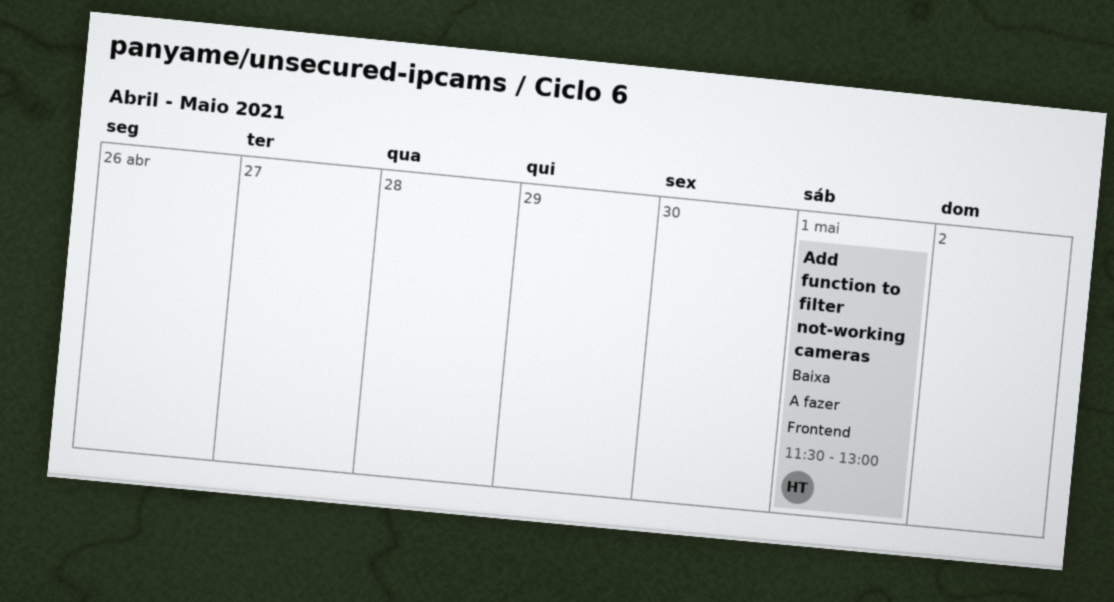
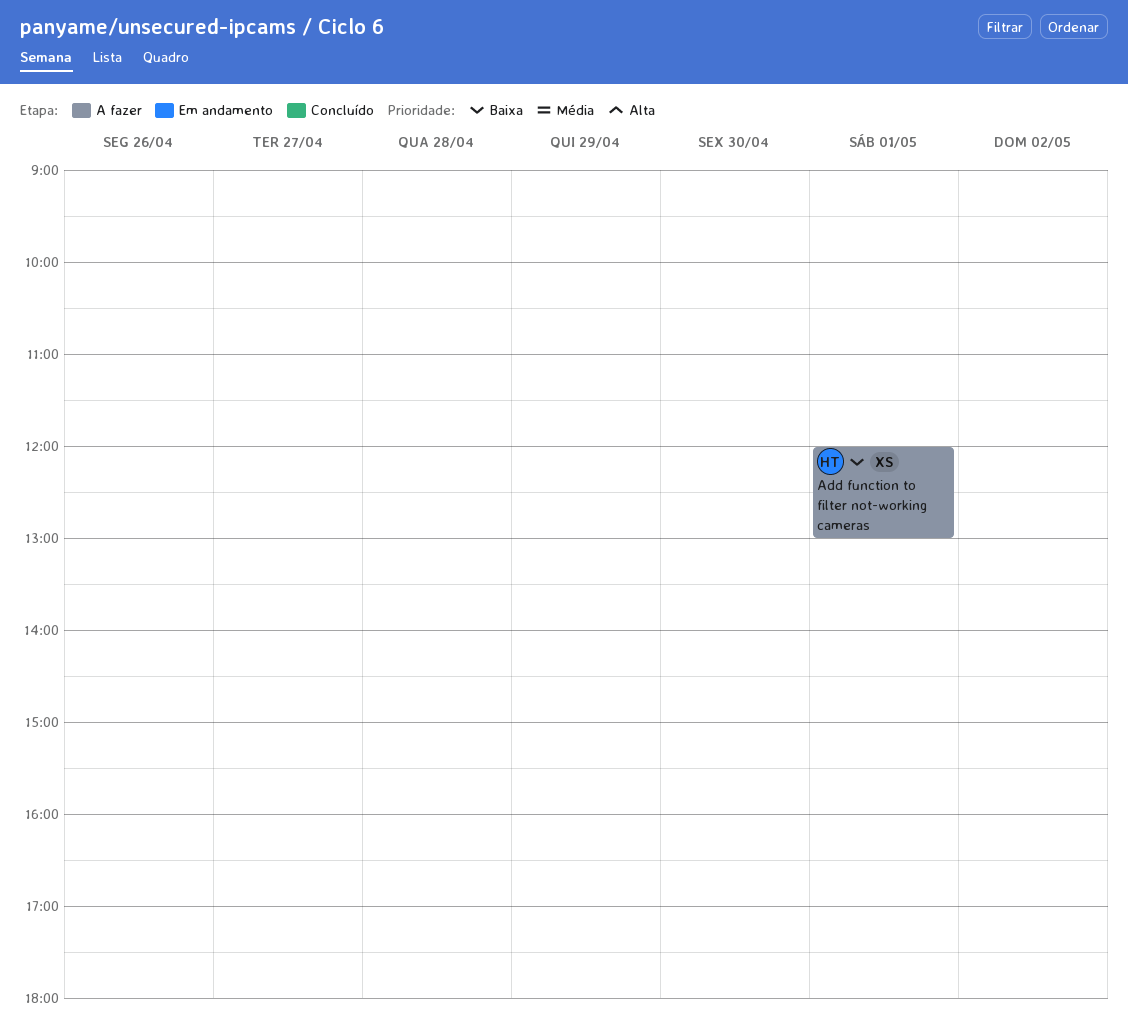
Add function to filter not-working cameras, begins: 11:30 -> 12:00

